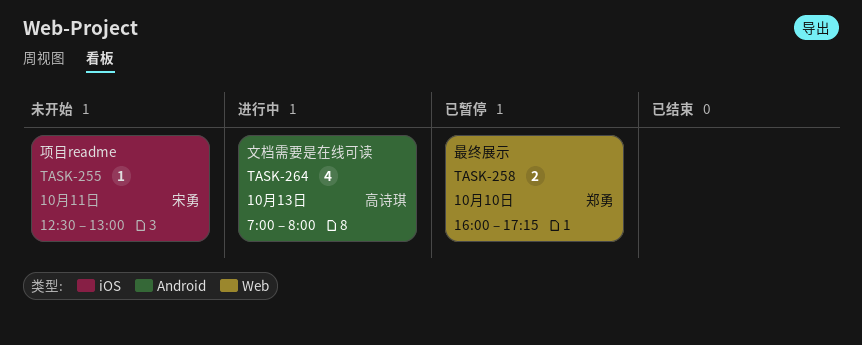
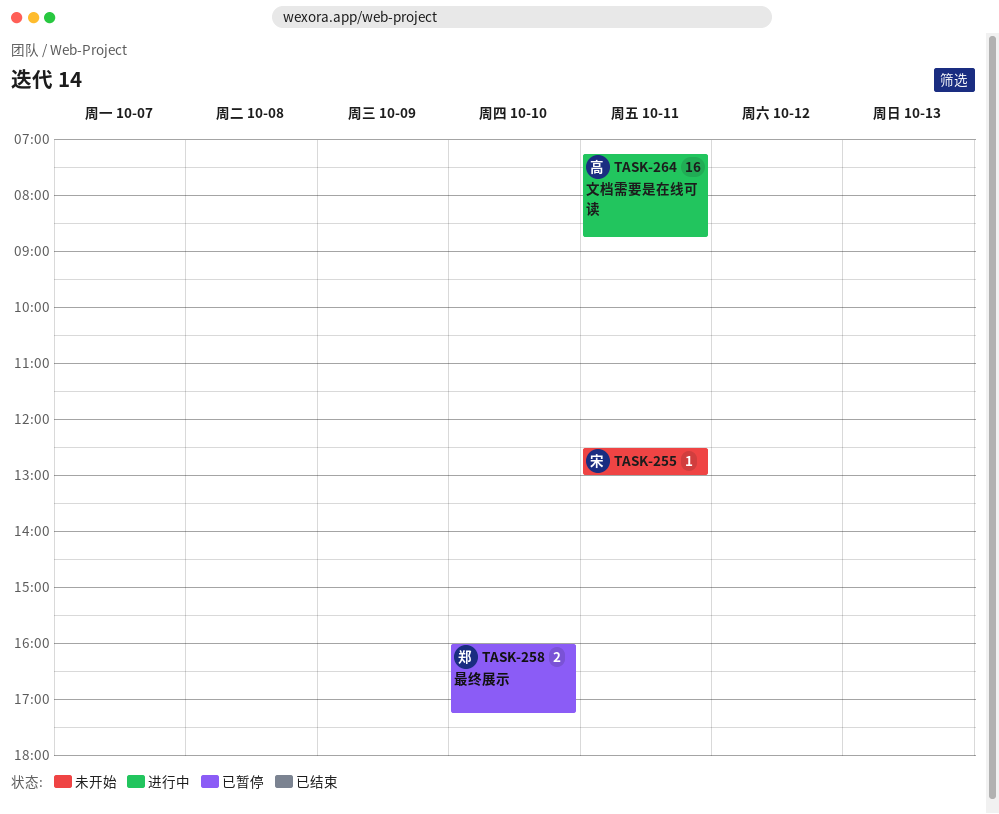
TASK-264, estimate: 4 -> 16
TASK-264, day: Oct 13 -> Oct 11
TASK-264, begins: 07:00 -> 07:15
TASK-264, ends: 08:00 -> 08:45

